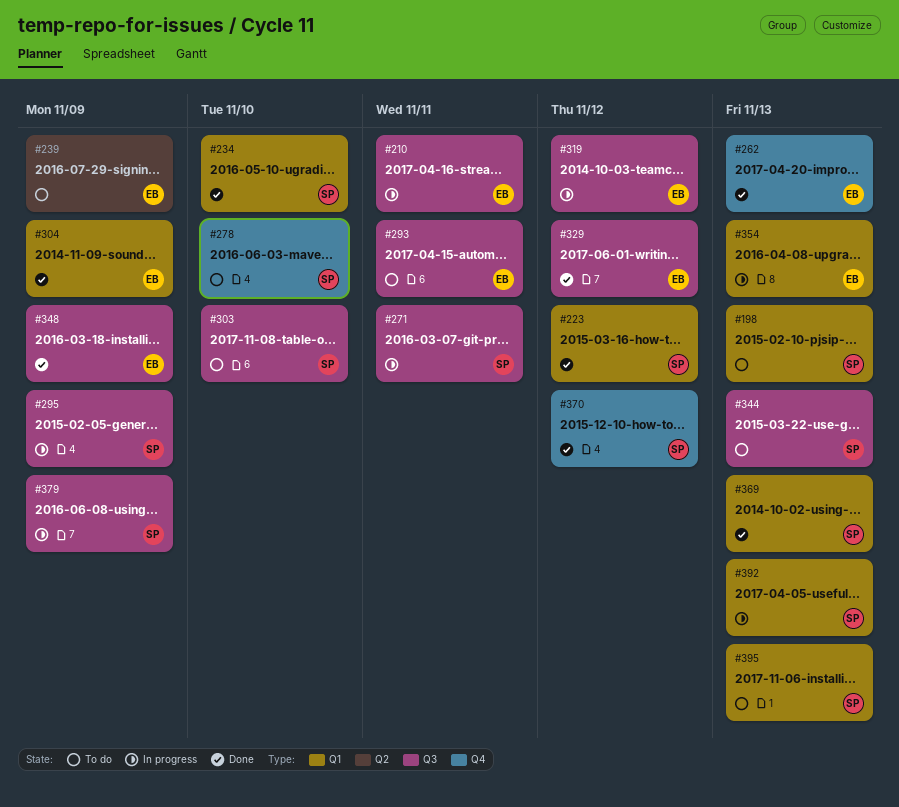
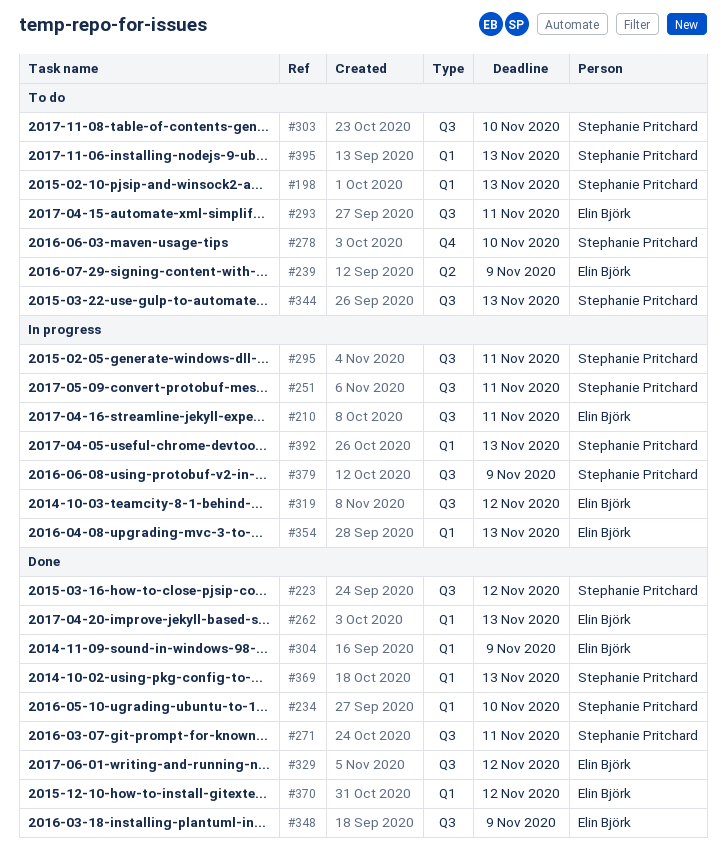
#223, label: Q1 -> Q3
#251: none -> present
#262, label: Q4 -> Q1
#271, status: In progress -> Done
#295, due: Nov 9 -> Nov 11
#370, owner: Stephanie Pritchard -> Elin Björk
#370, label: Q4 -> Q1

